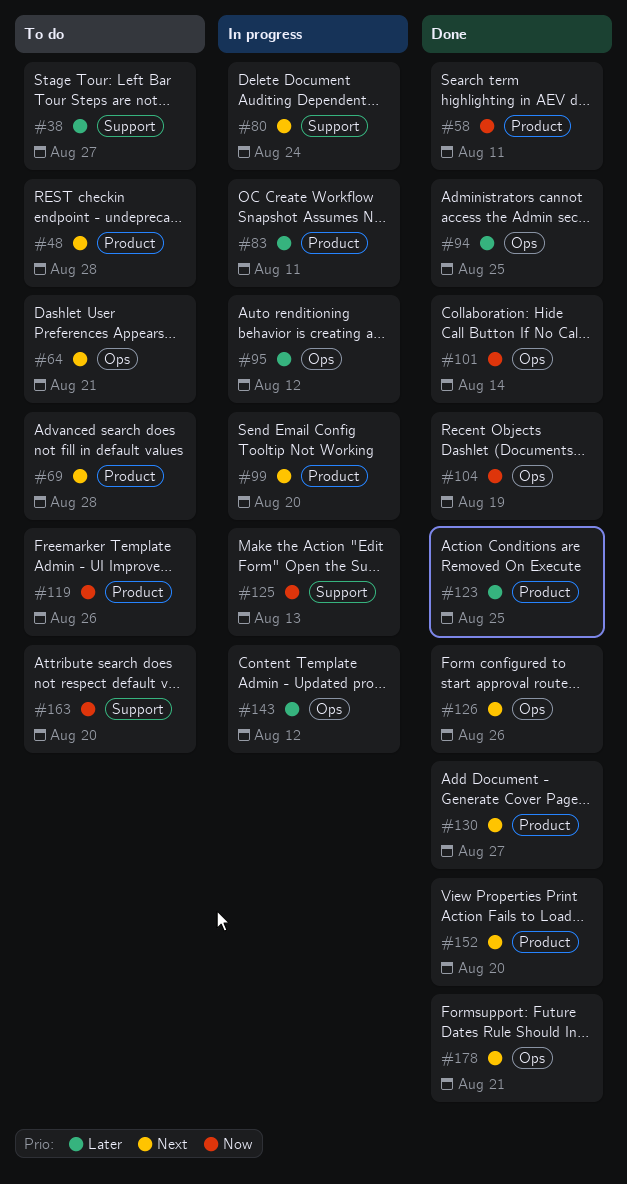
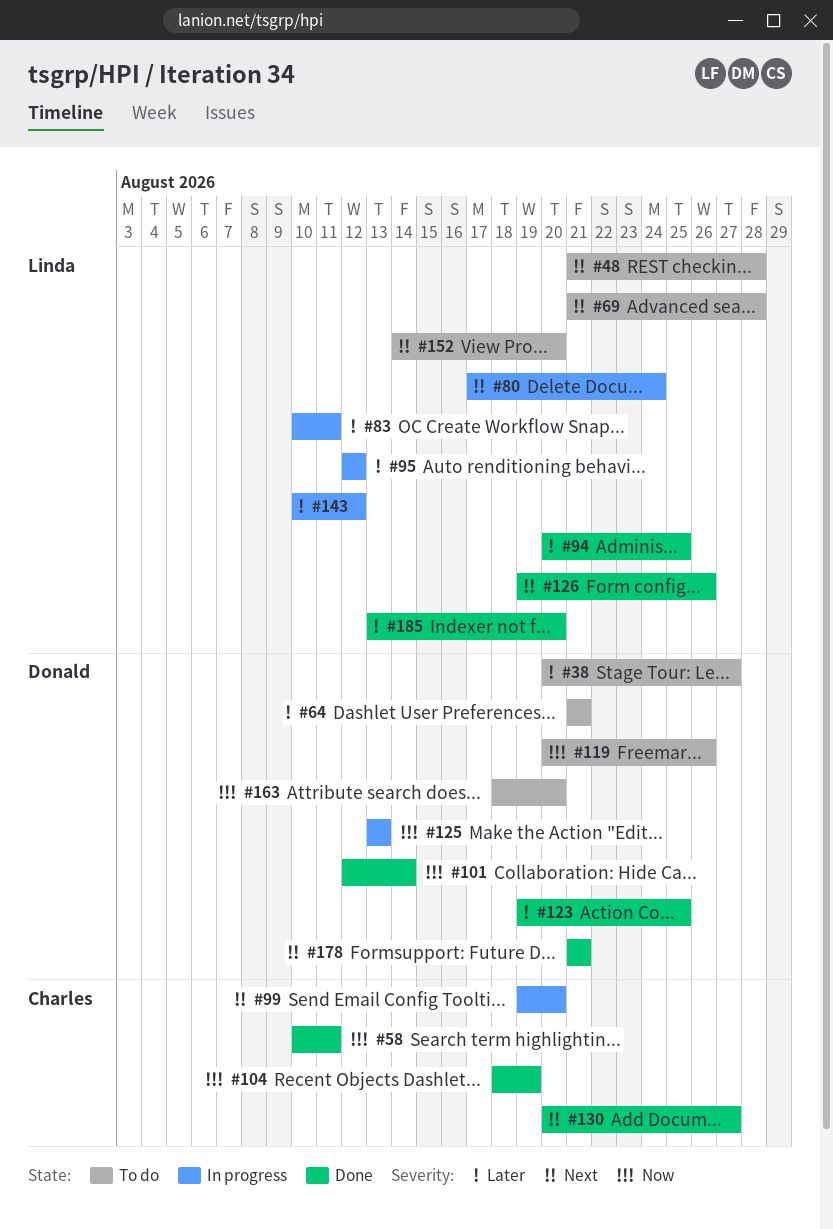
#64, priority: Next -> Later
#152, status: Done -> To do
#185: none -> present

